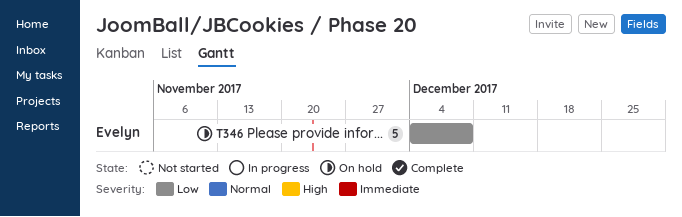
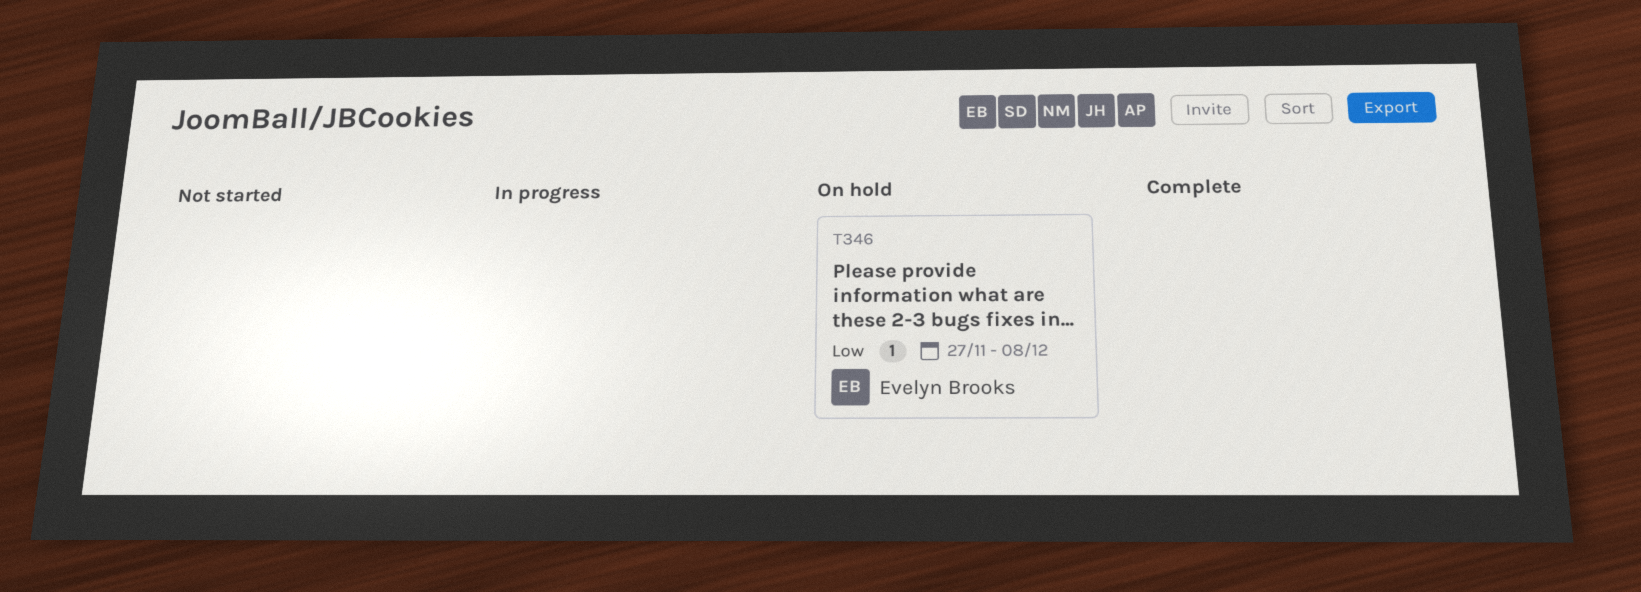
T346, estimate: 5 -> 1
T346, start: Dec 4 -> Nov 27

